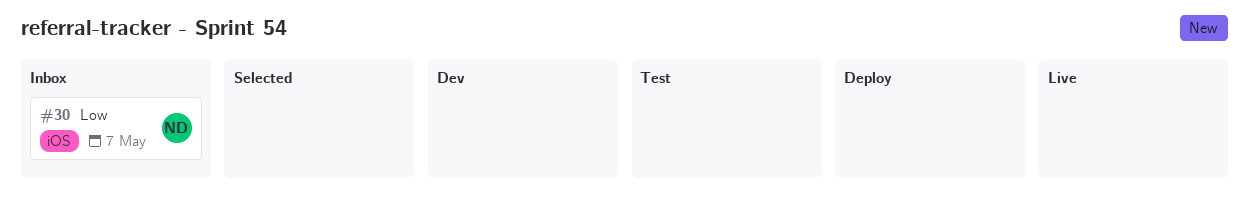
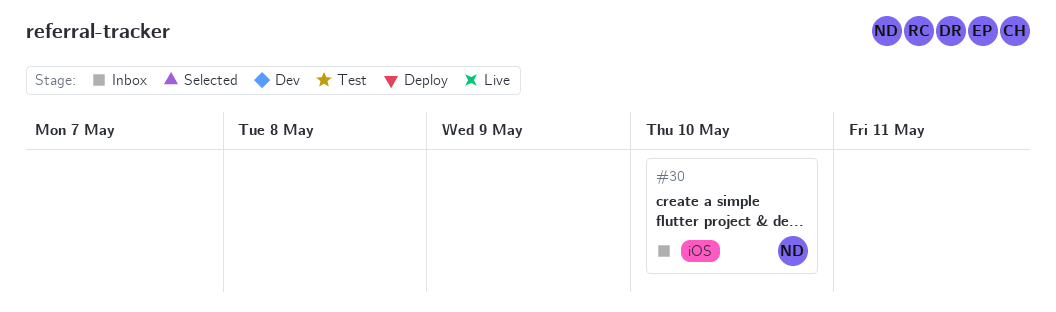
#30, due: May 7 -> May 10

